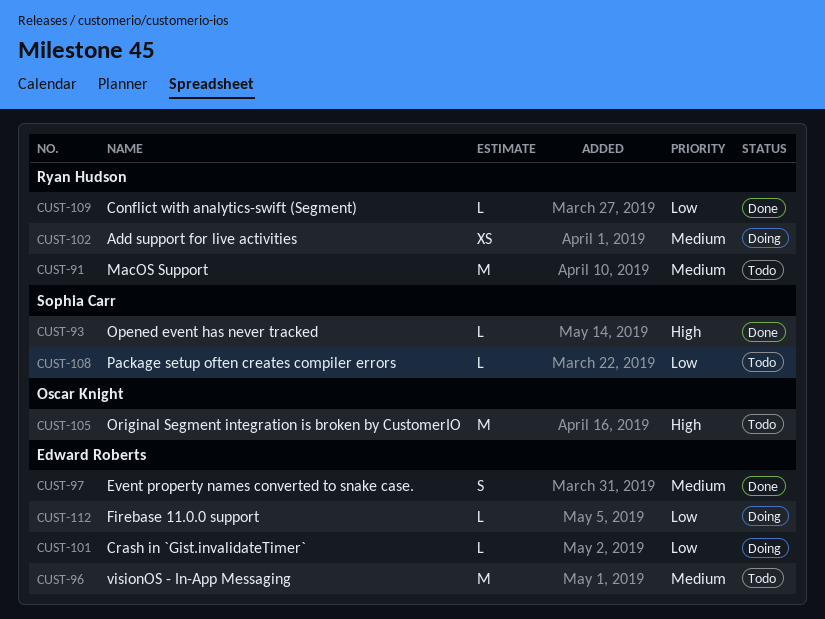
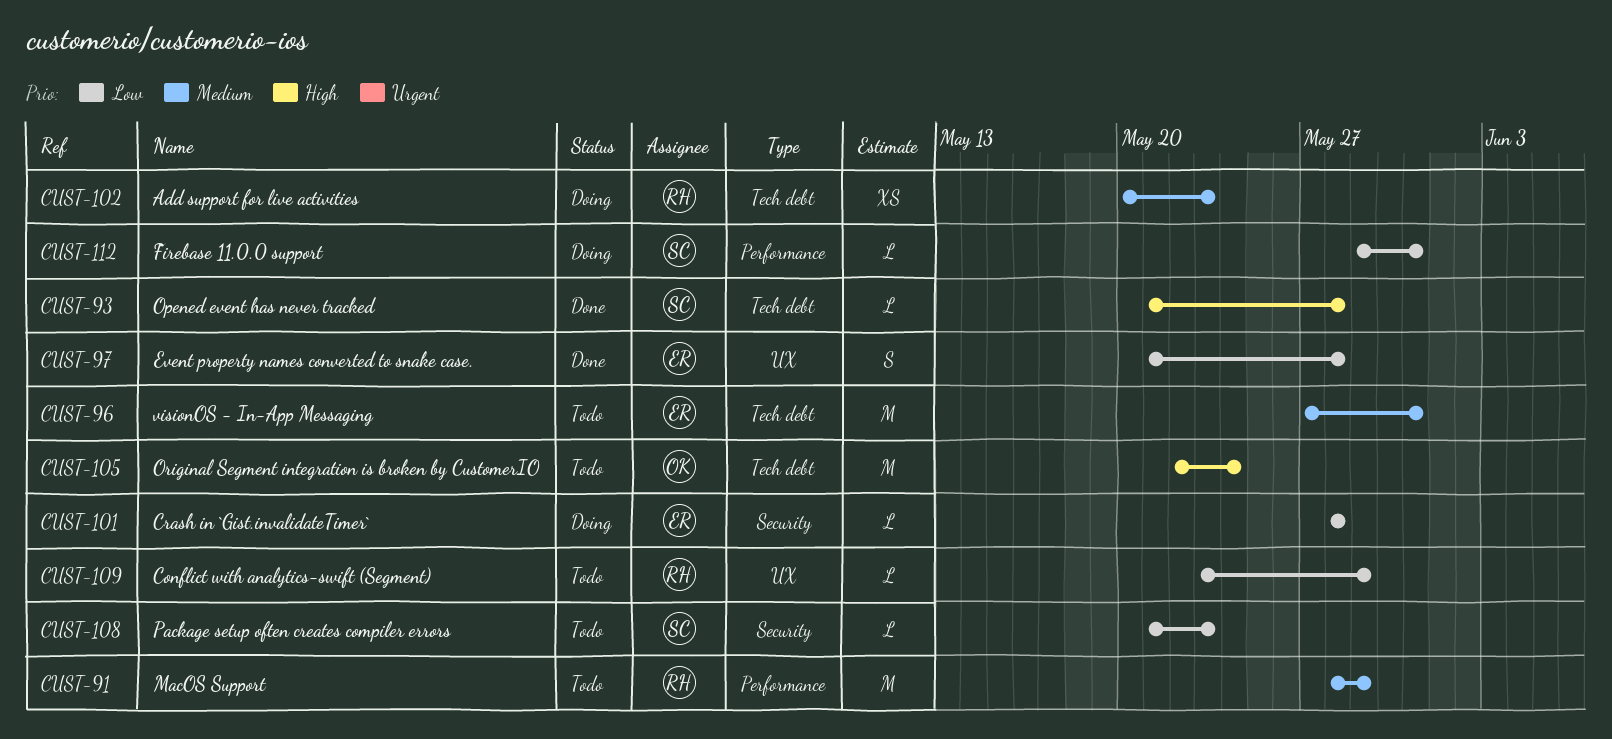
CUST-97, priority: Medium -> Low
CUST-109, status: Done -> Todo
CUST-112, owner: Edward Roberts -> Sophia Carr

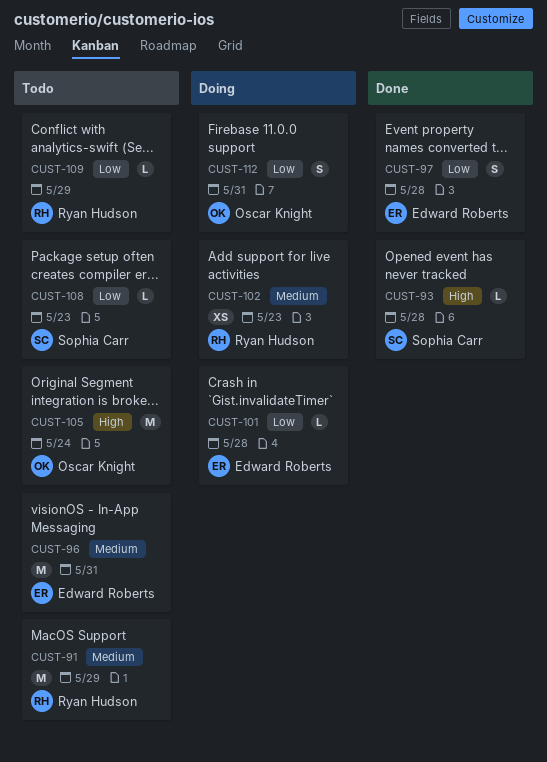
CUST-112, owner: Sophia Carr -> Oscar Knight
CUST-112, estimate: L -> S

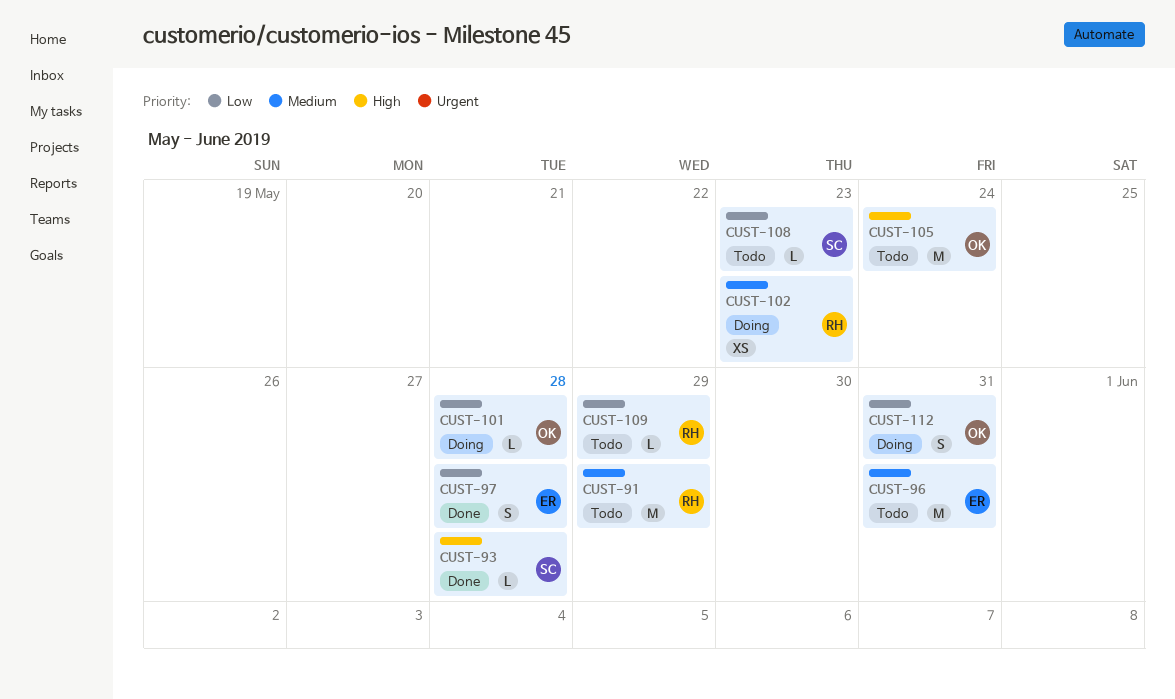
CUST-101, owner: Edward Roberts -> Oscar Knight

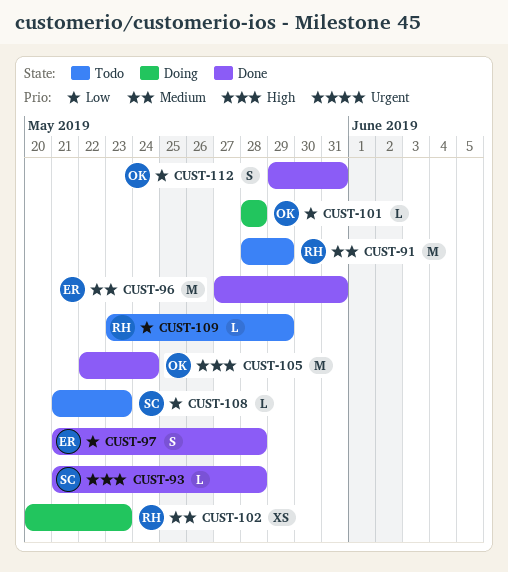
CUST-96, status: Todo -> Done
CUST-105, status: Todo -> Done
CUST-112, status: Doing -> Done

